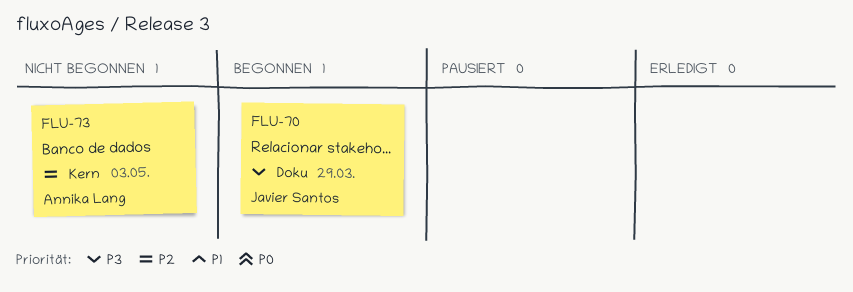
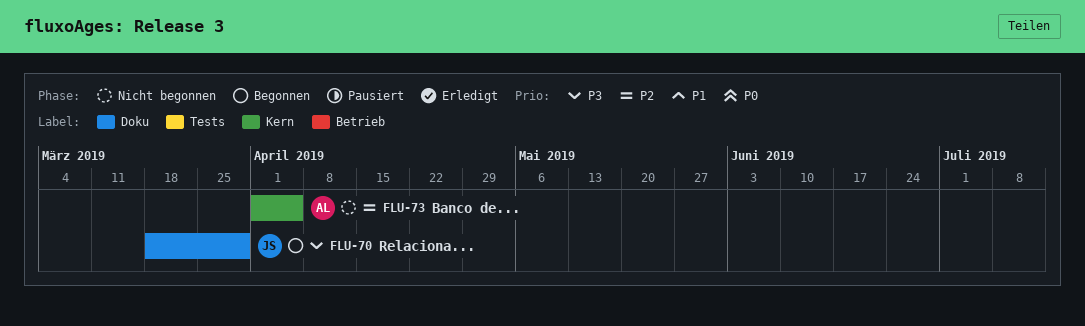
FLU-73, due: May 3 -> Apr 5

